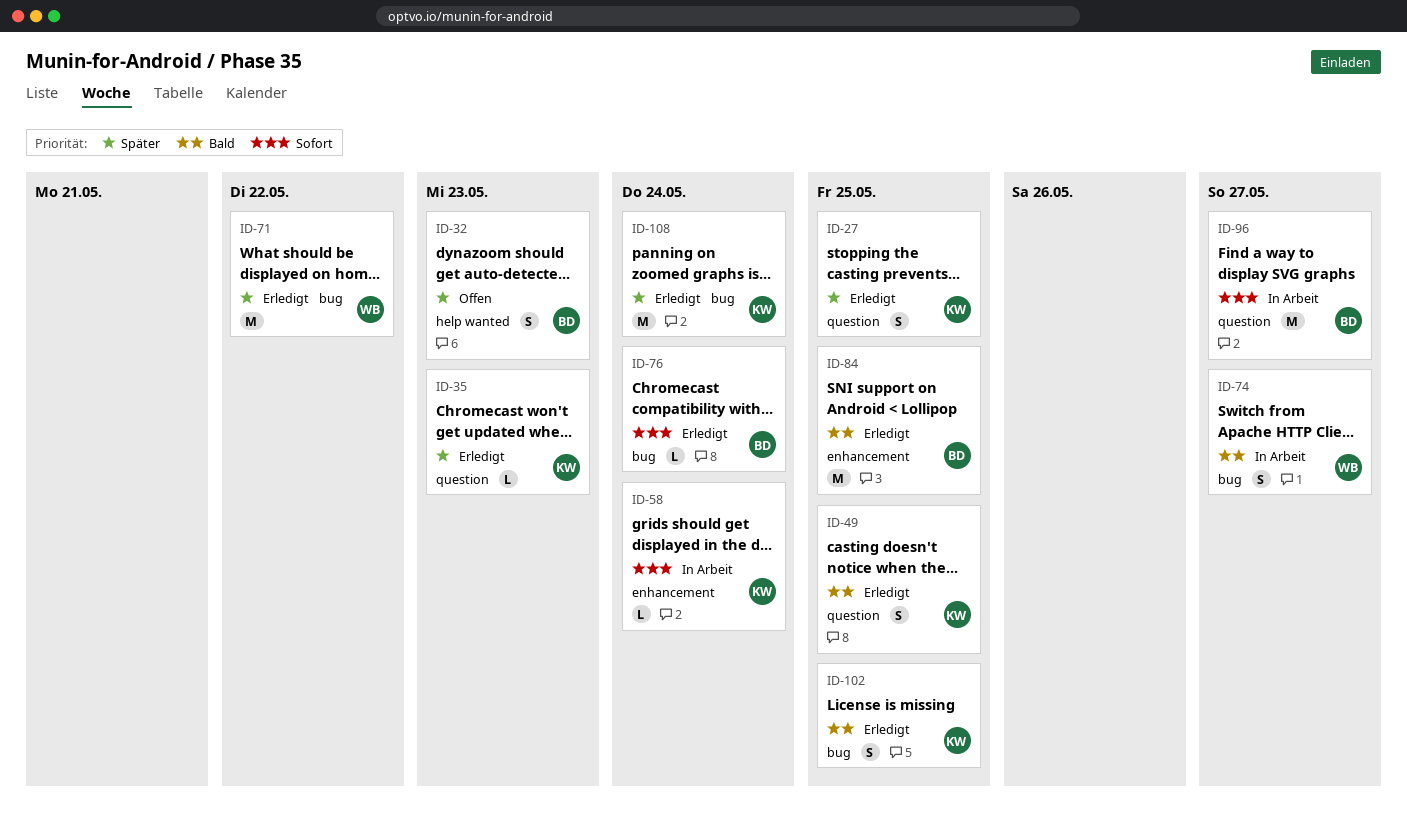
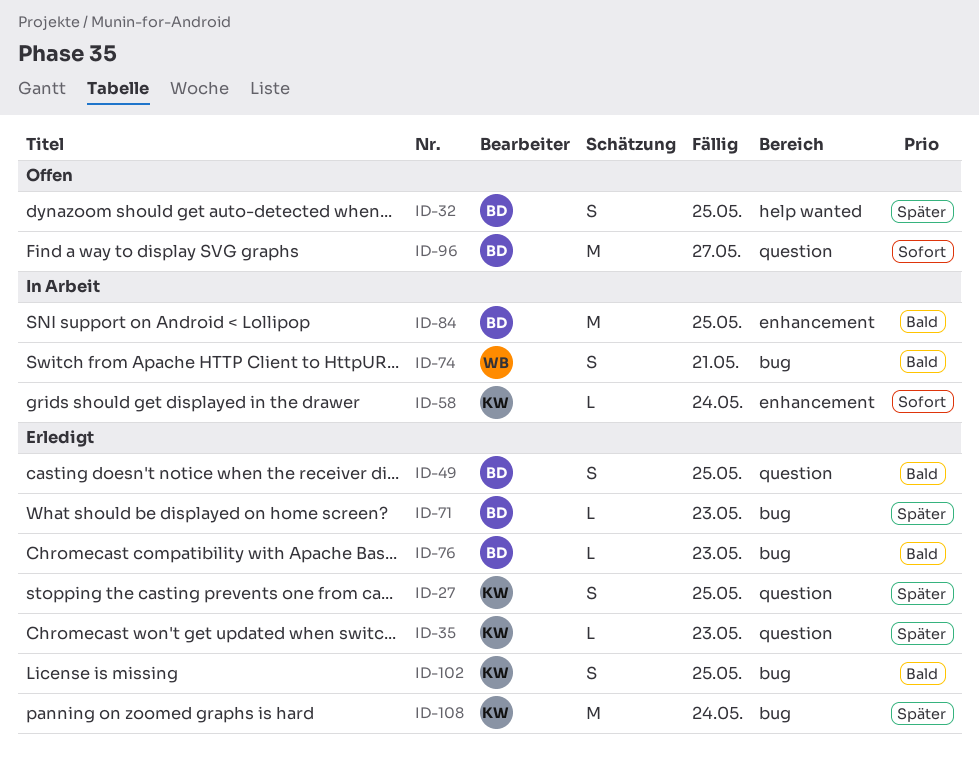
ID-32, due: May 23 -> May 25
ID-49, owner: KW -> BD
ID-71, owner: WB -> BD
ID-71, estimate: M -> L
ID-71, due: May 22 -> May 23
ID-74, due: May 27 -> May 21
ID-76, priority: Sofort -> Bald
ID-76, due: May 24 -> May 23
ID-84, status: Erledigt -> In Arbeit
ID-96, status: In Arbeit -> Offen

